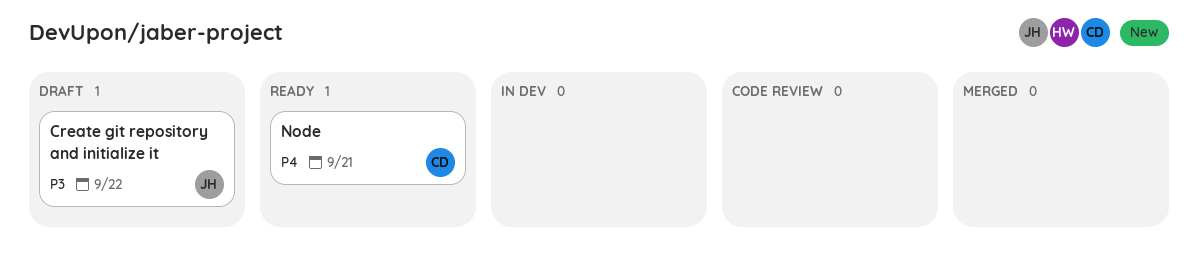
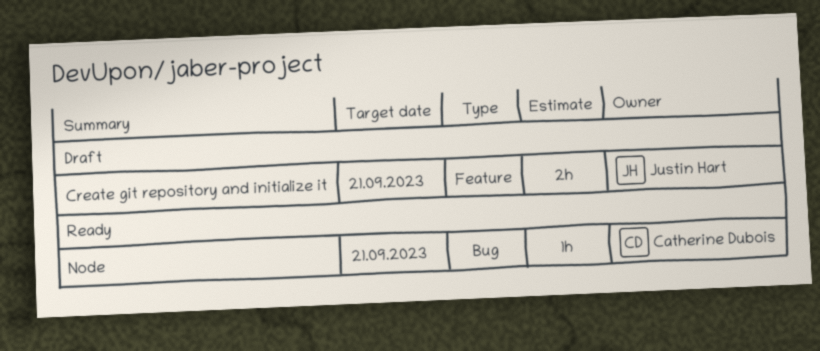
Create git repository and initialize it, due: Sep 22 -> Sep 21

